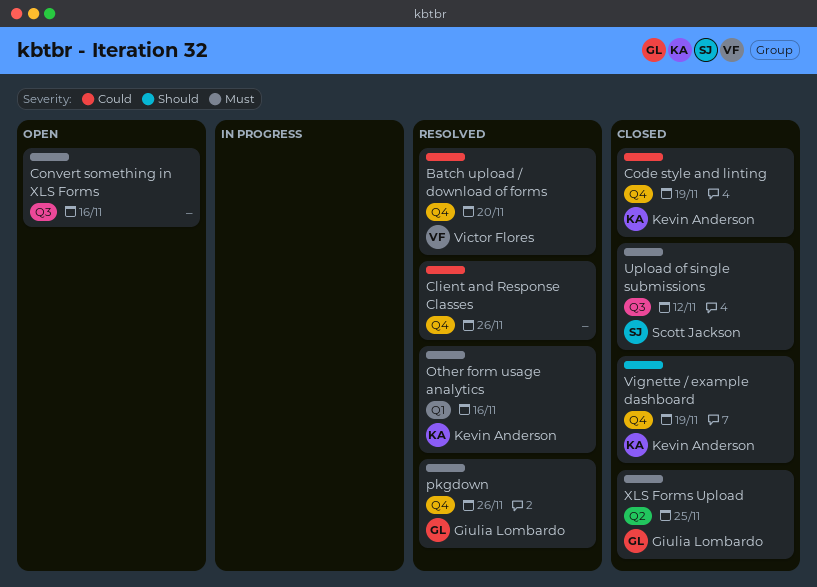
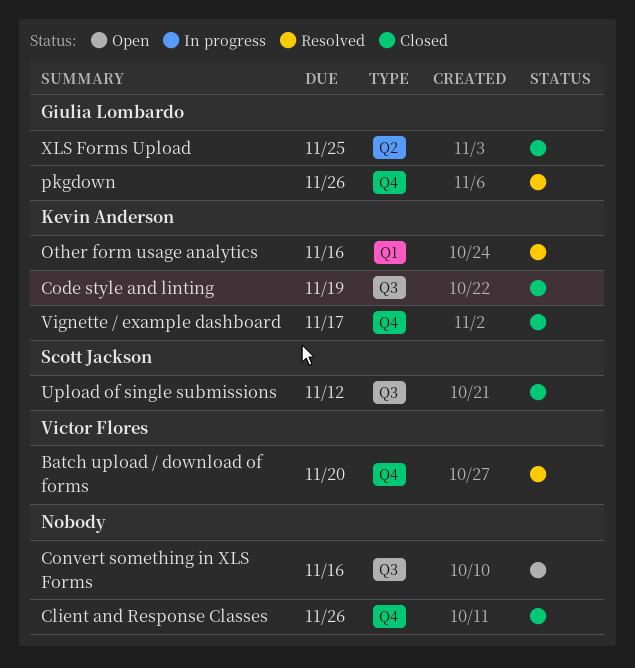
Client and Response Classes, status: Resolved -> Closed
Code style and linting, label: Q4 -> Q3
Vignette / example dashboard, due: Nov 19 -> Nov 17

